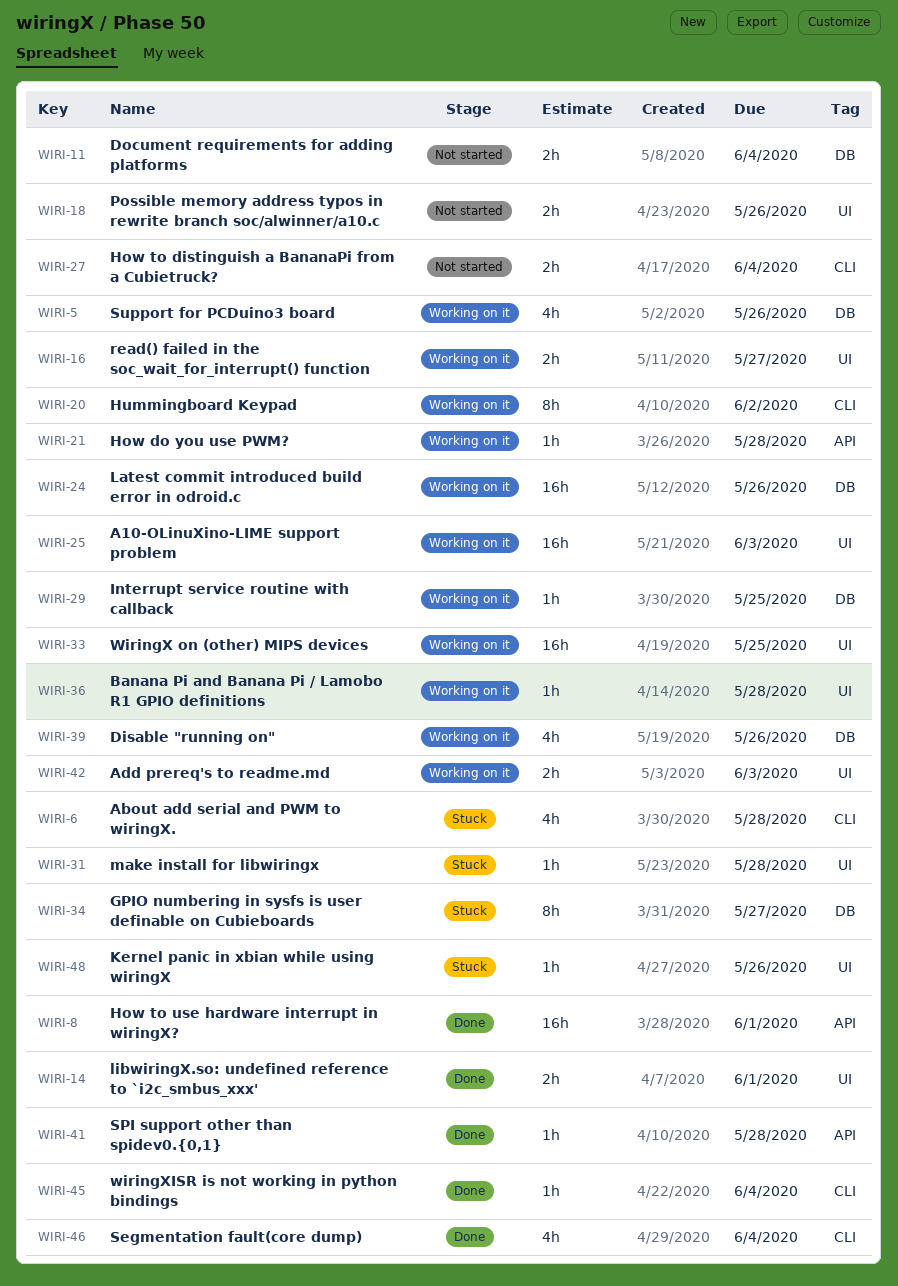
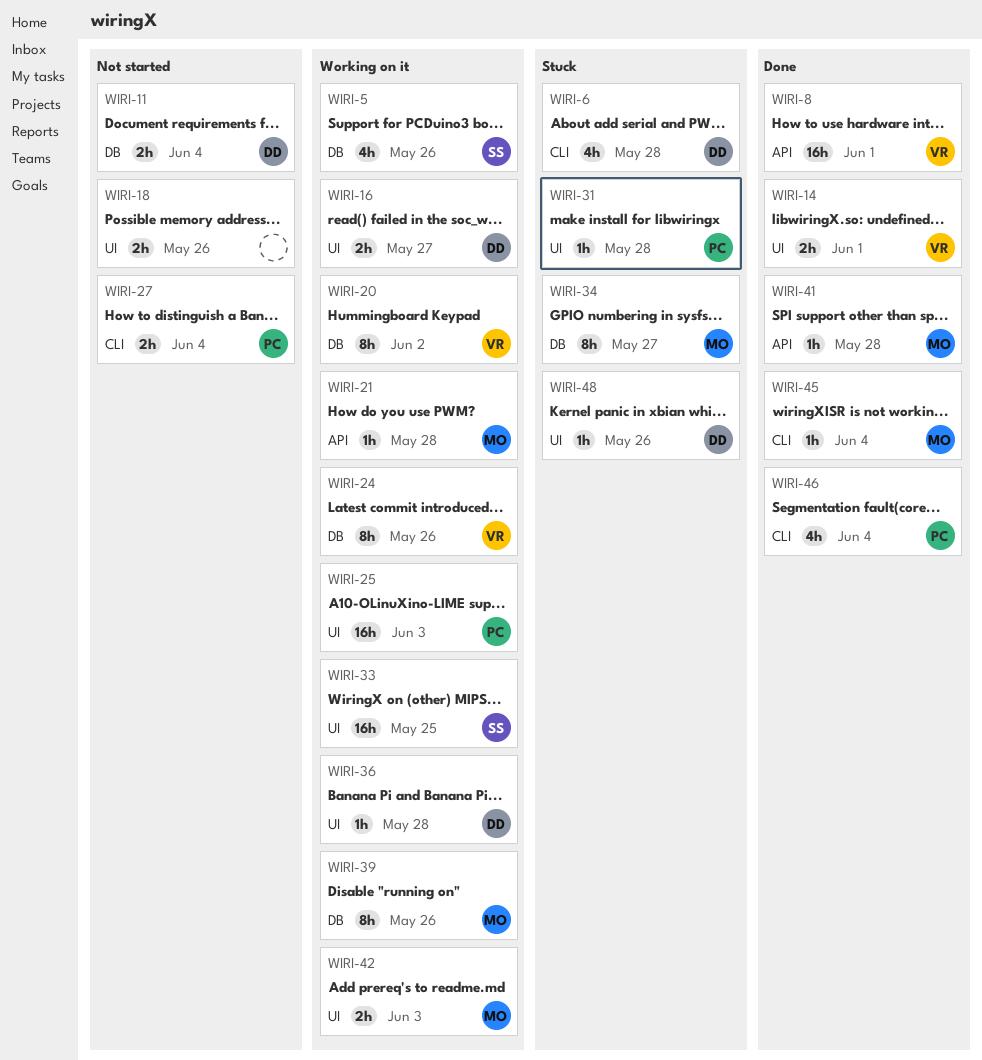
WIRI-20, label: CLI -> DB
WIRI-24, estimate: 16h -> 8h
WIRI-29: present -> none
WIRI-39, estimate: 4h -> 8h

